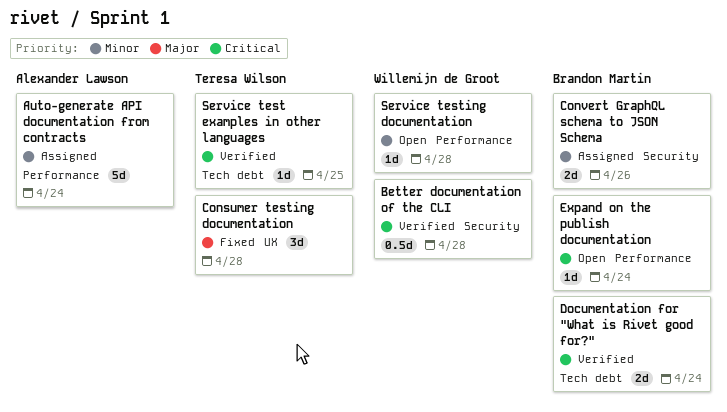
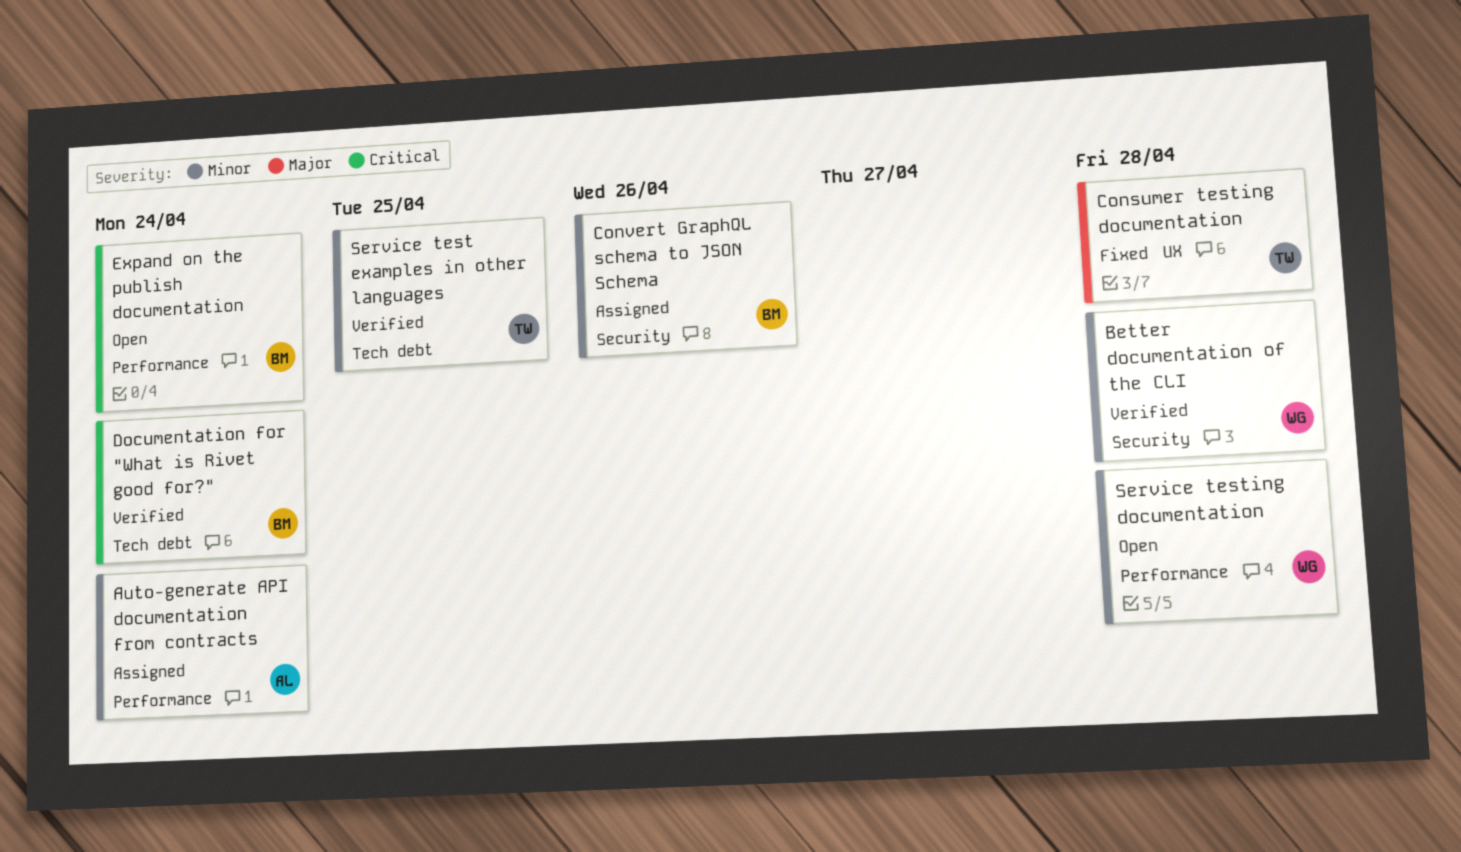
Better documentation of the CLI, priority: Critical -> Minor
Service test examples in other languages, priority: Critical -> Minor

